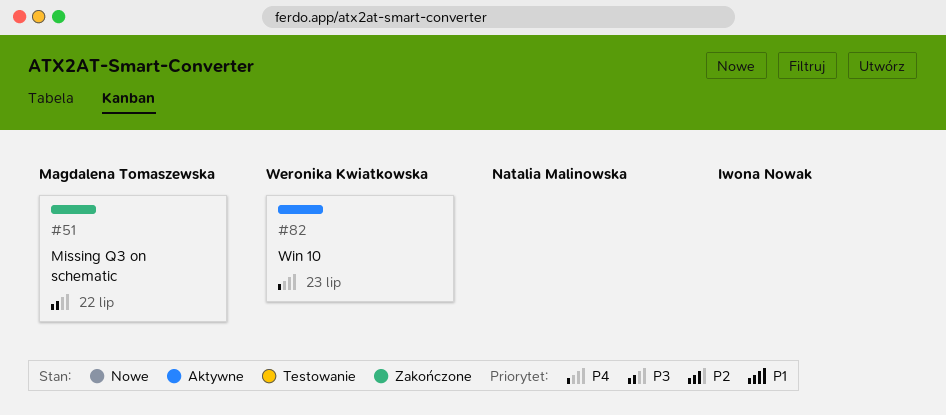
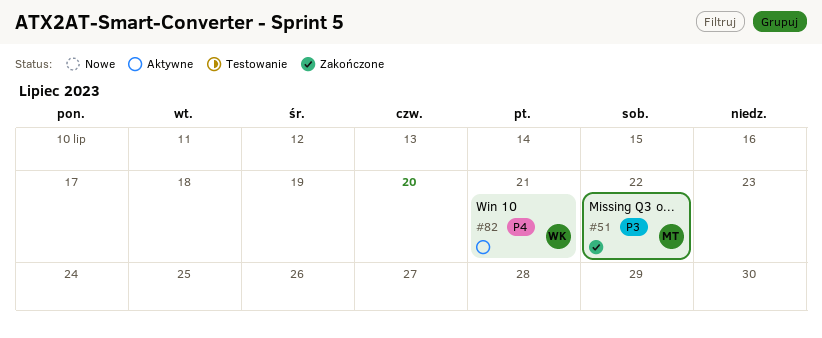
#82, due: Jul 23 -> Jul 21

